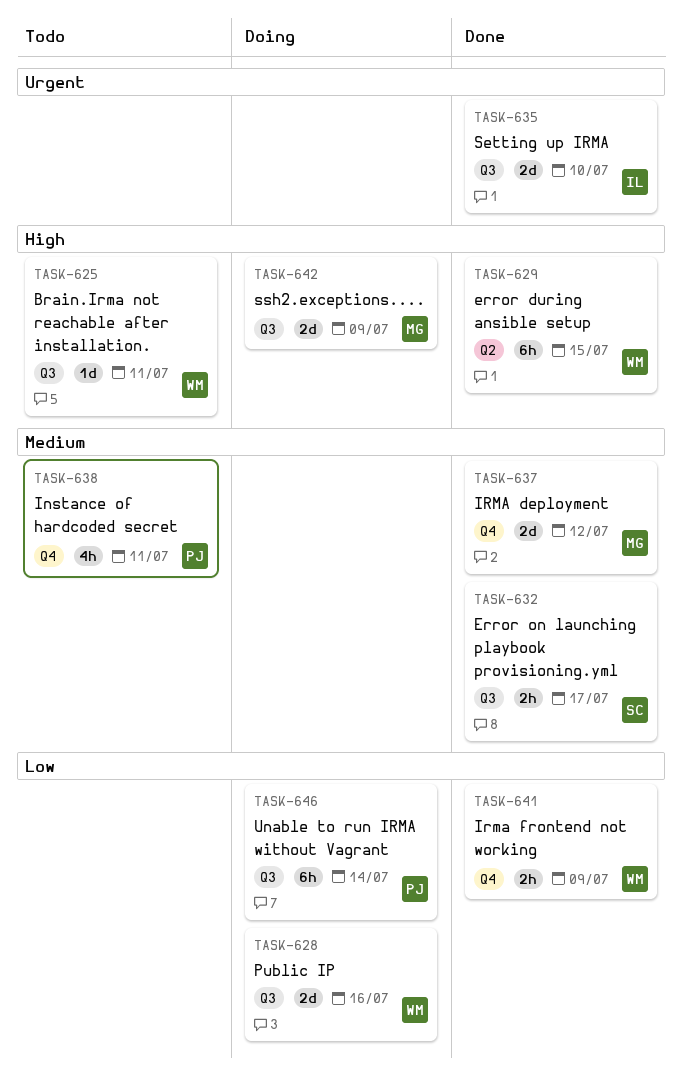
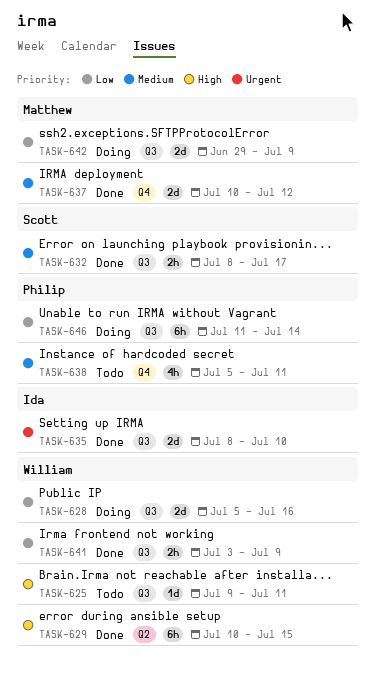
TASK-641, label: Q4 -> Q3
TASK-642, priority: High -> Low

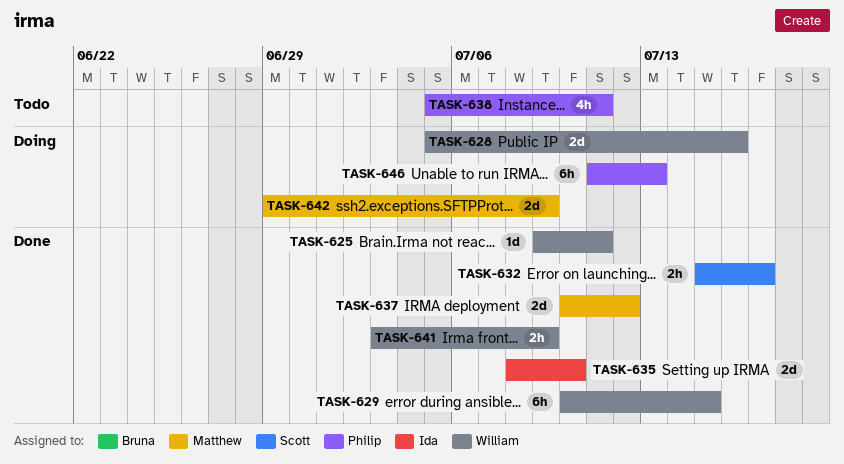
TASK-625, status: Todo -> Done
TASK-632, start: Jul 8 -> Jul 15
TASK-646, due: Jul 14 -> Jul 13

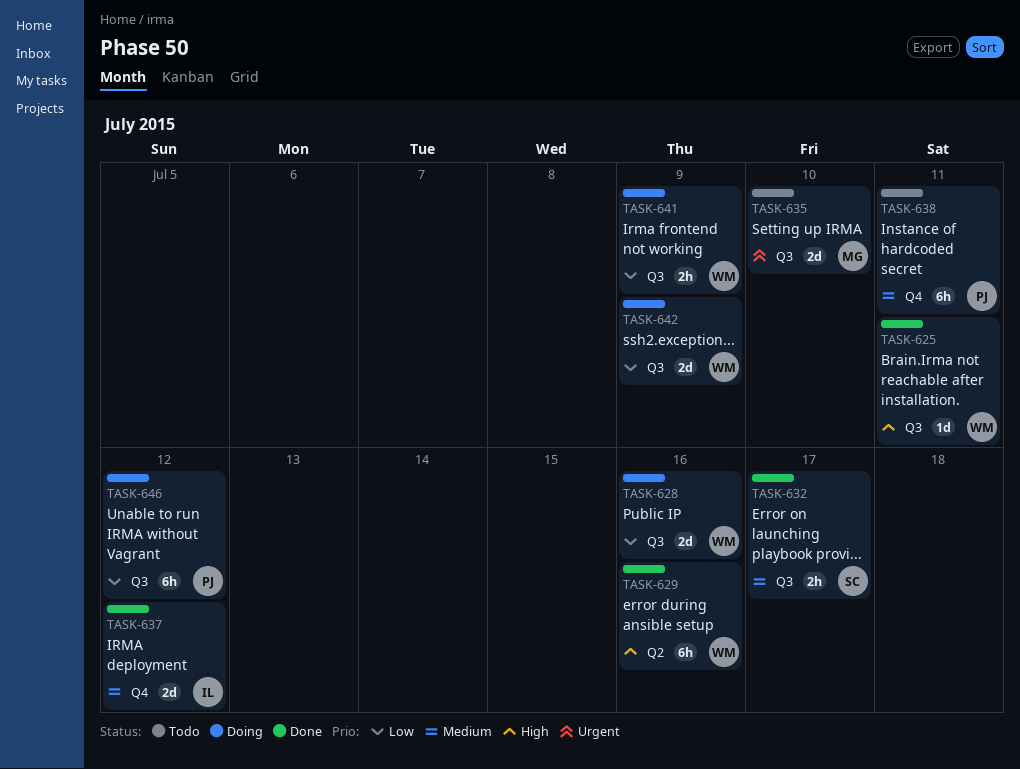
TASK-629, due: Jul 15 -> Jul 16
TASK-635, status: Done -> Todo
TASK-635, owner: Ida -> Matthew
TASK-637, owner: Matthew -> Ida
TASK-638, estimate: 4h -> 6h
TASK-641, status: Done -> Doing
TASK-642, owner: Matthew -> William
TASK-646, due: Jul 13 -> Jul 12

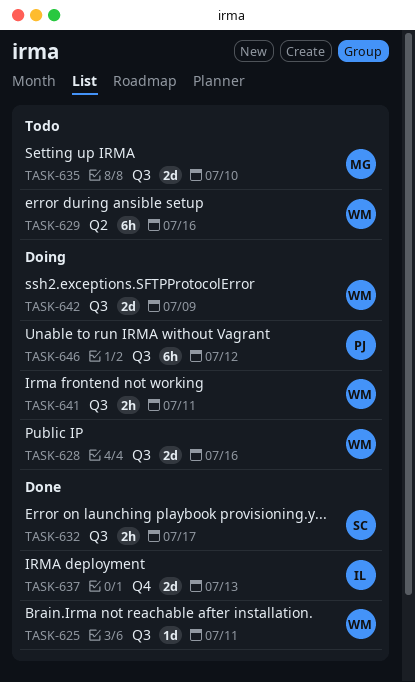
TASK-629, status: Done -> Todo
TASK-637, due: Jul 12 -> Jul 13
TASK-638: present -> none
TASK-641, due: Jul 9 -> Jul 11

